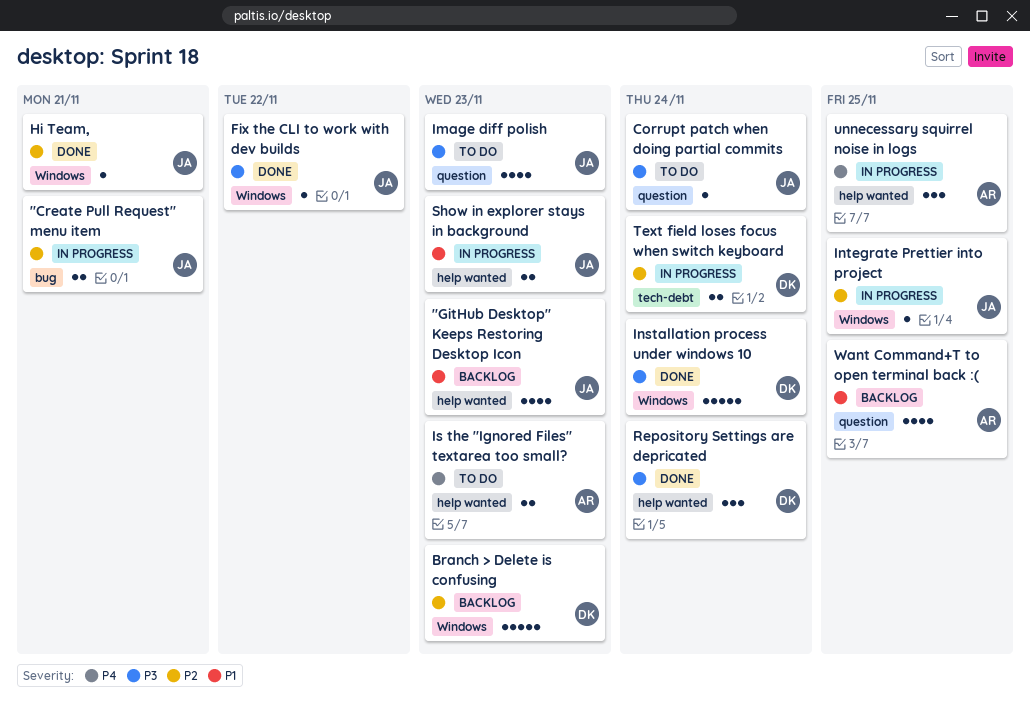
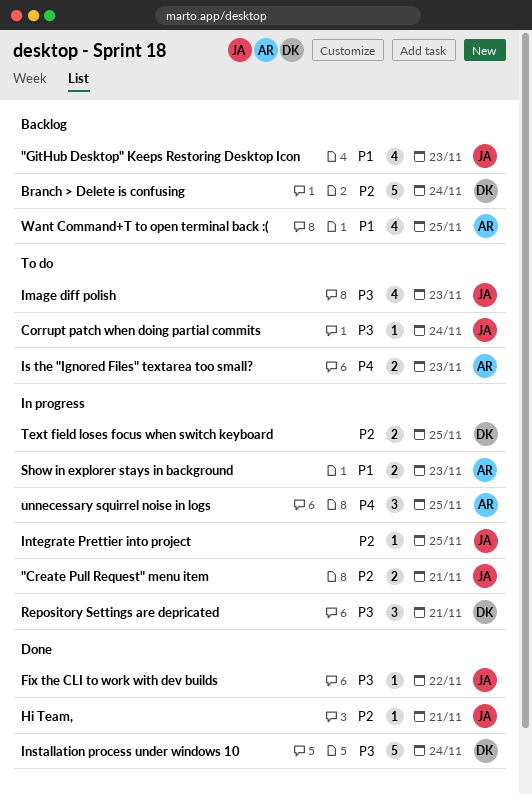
Branch > Delete is confusing, due: Nov 23 -> Nov 24
Repository Settings are depricated, status: Done -> In progress
Repository Settings are depricated, due: Nov 24 -> Nov 21
Show in explorer stays in background, owner: JA -> AR
Text field loses focus when switch keyboard, due: Nov 24 -> Nov 25

